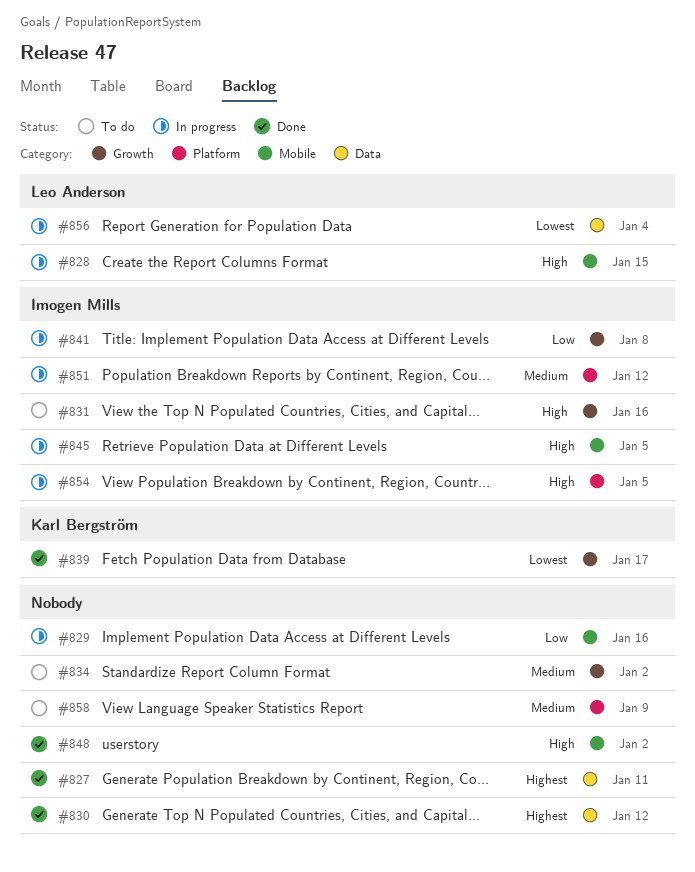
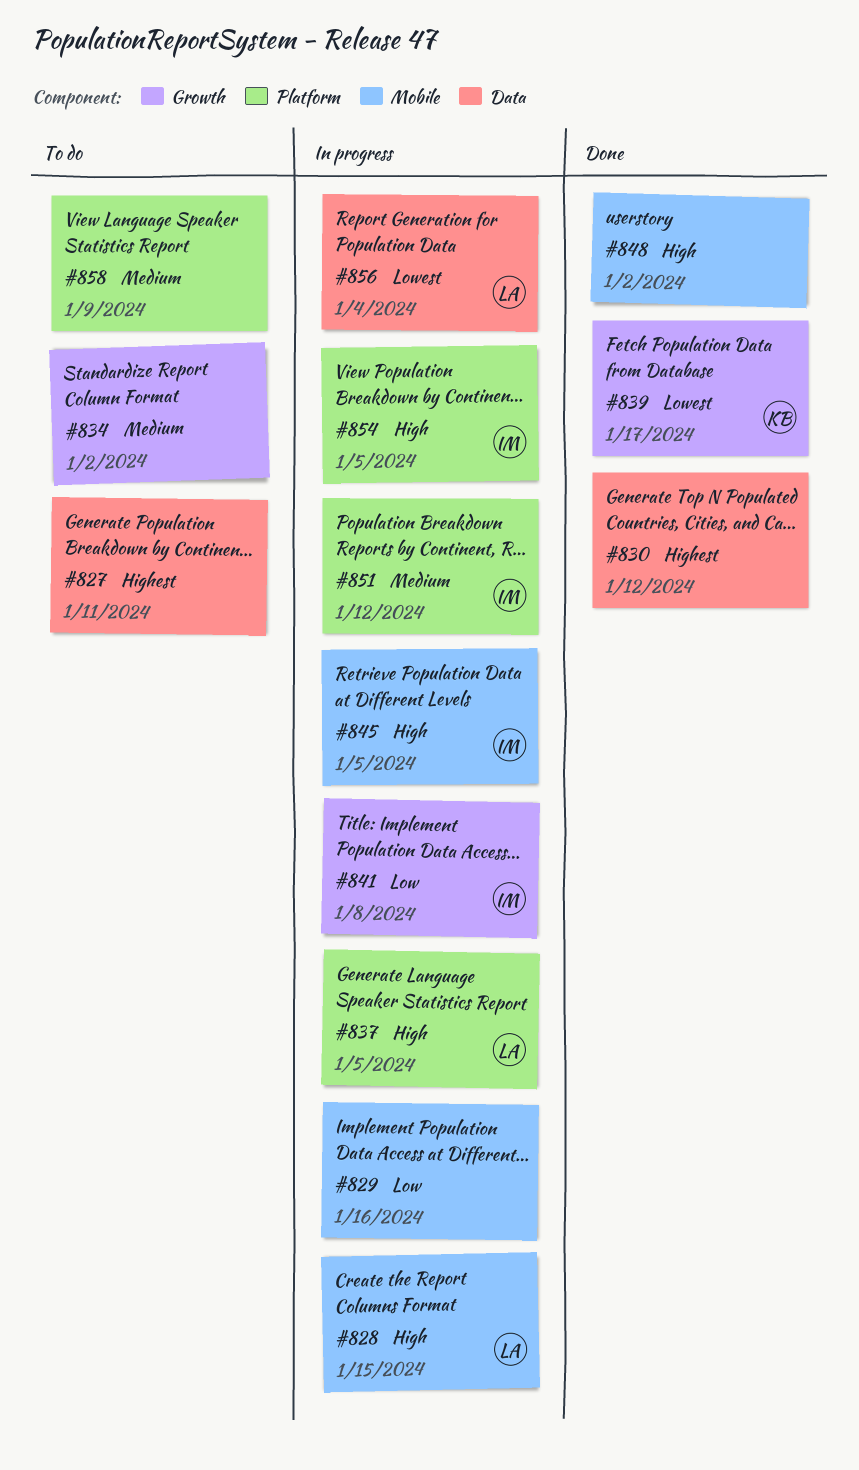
#827, status: Done -> To do
#831: present -> none
#837: none -> present

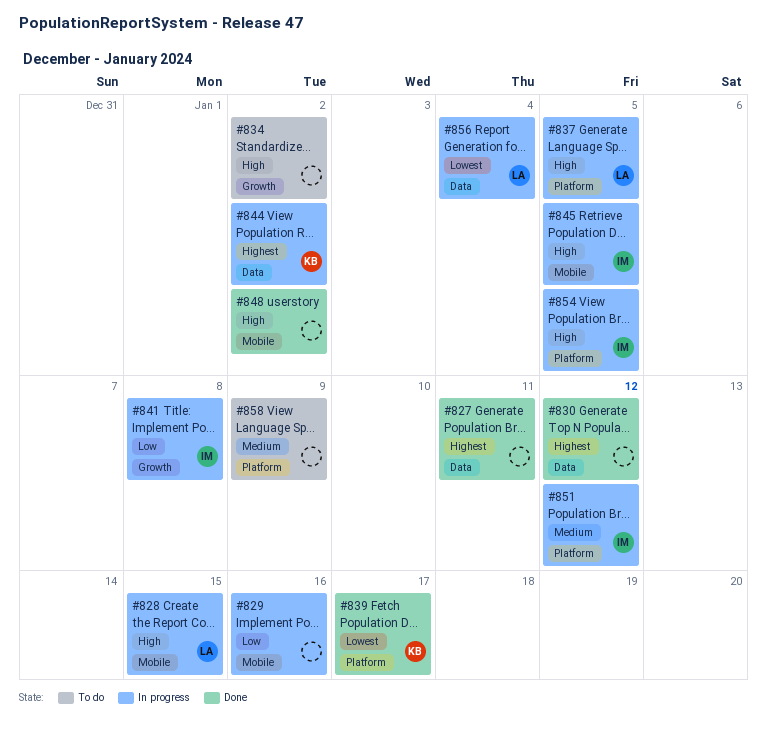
#827, status: To do -> Done
#834, priority: Medium -> High
#839, label: Growth -> Platform
#844: none -> present

